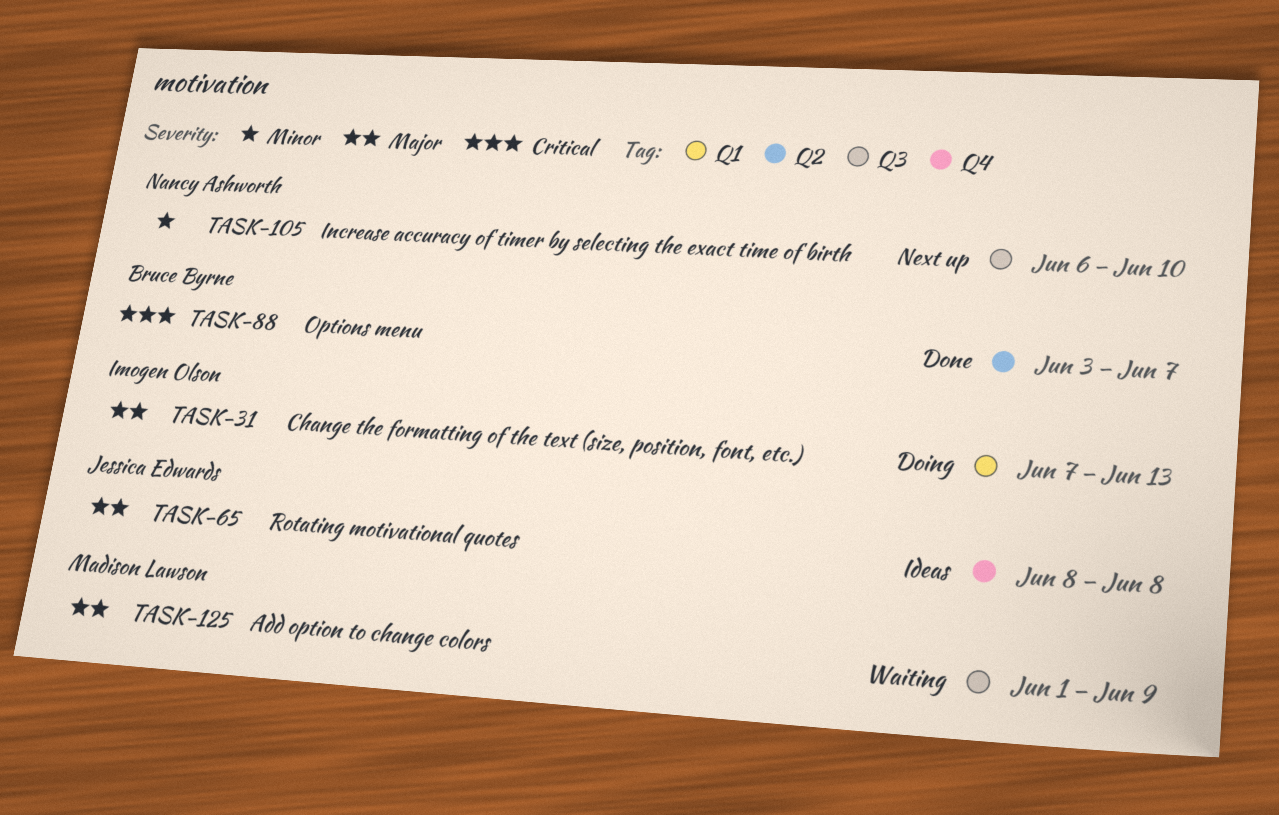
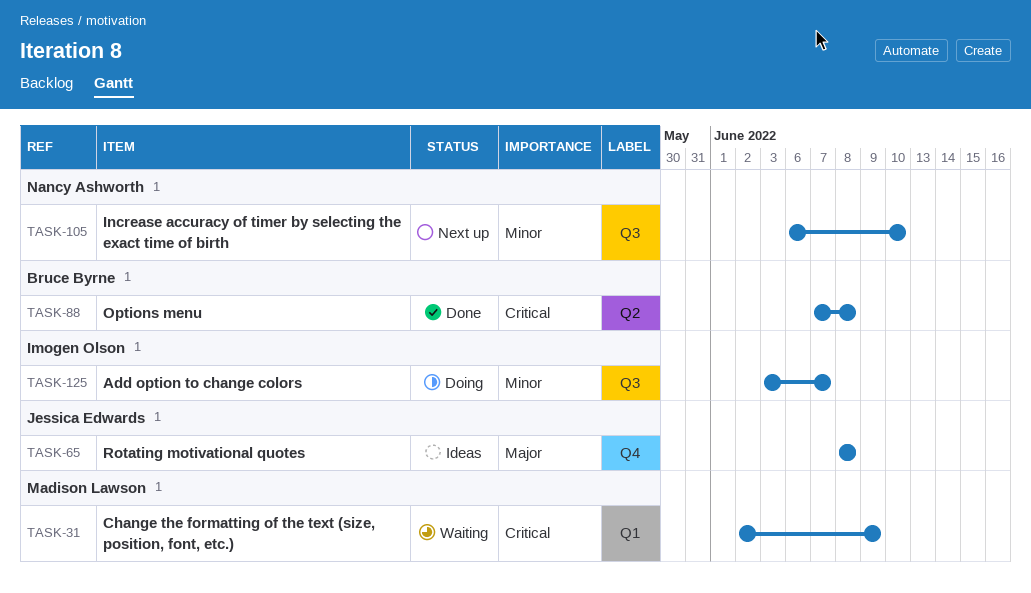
TASK-31, status: Doing -> Waiting
TASK-31, owner: Imogen Olson -> Madison Lawson
TASK-31, priority: Major -> Critical
TASK-31, start: Jun 7 -> Jun 2
TASK-31, due: Jun 13 -> Jun 9
TASK-88, start: Jun 3 -> Jun 7
TASK-88, due: Jun 7 -> Jun 8
TASK-125, status: Waiting -> Doing
TASK-125, owner: Madison Lawson -> Imogen Olson
TASK-125, priority: Major -> Minor
TASK-125, start: Jun 1 -> Jun 3
TASK-125, due: Jun 9 -> Jun 7

